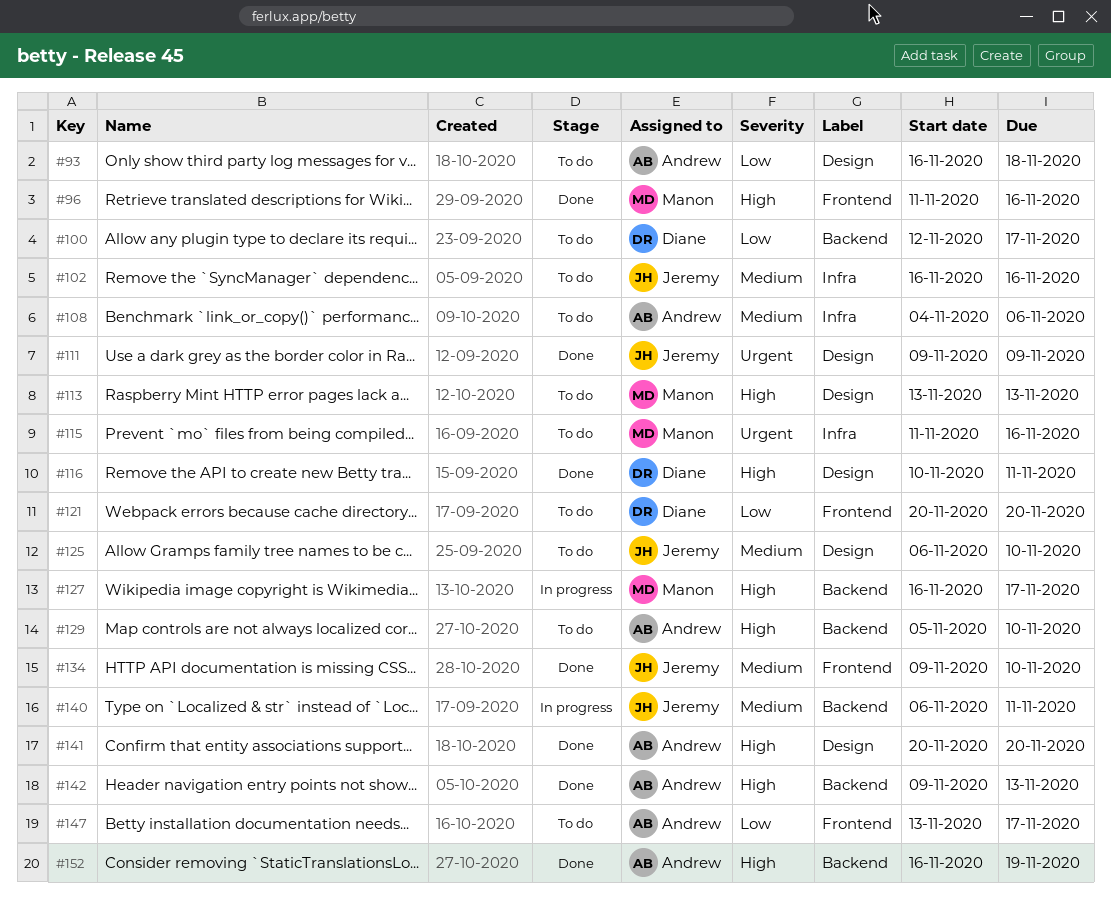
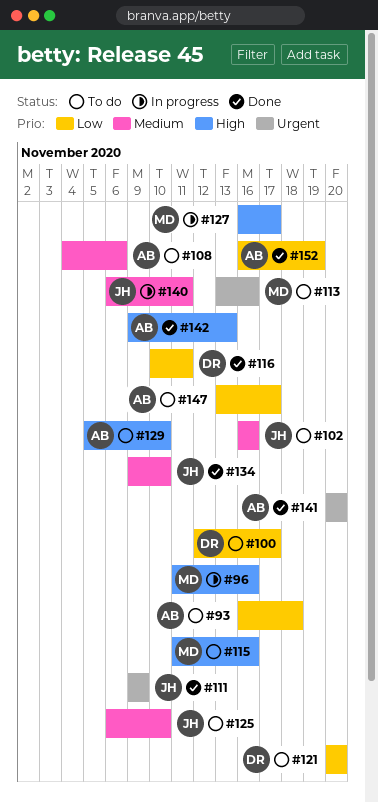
#96, status: Done -> In progress
#113, priority: High -> Urgent
#113, due: Nov 13 -> Nov 16
#115, priority: Urgent -> High
#116, priority: High -> Low
#141, priority: High -> Urgent
#152, priority: High -> Low

